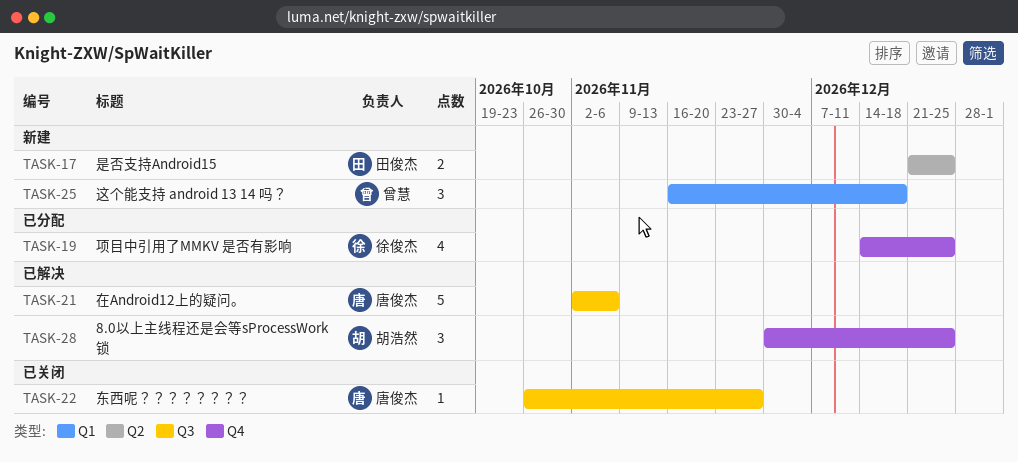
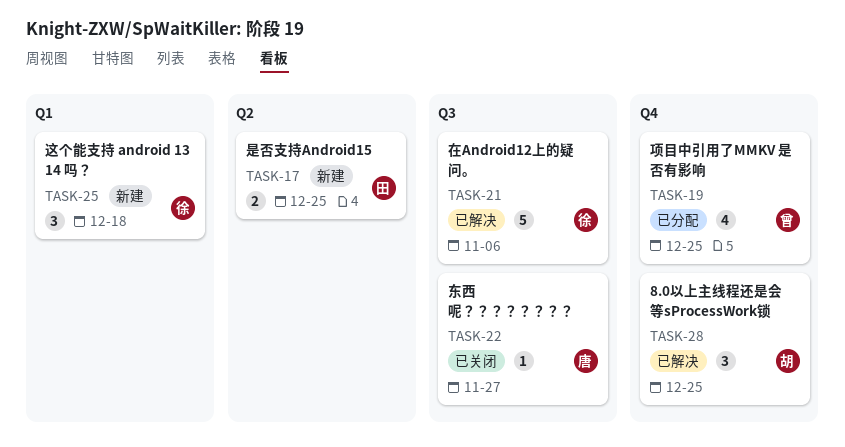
TASK-19, owner: 徐俊杰 -> 曾慧
TASK-21, owner: 唐俊杰 -> 徐俊杰
TASK-25, owner: 曾慧 -> 徐俊杰

